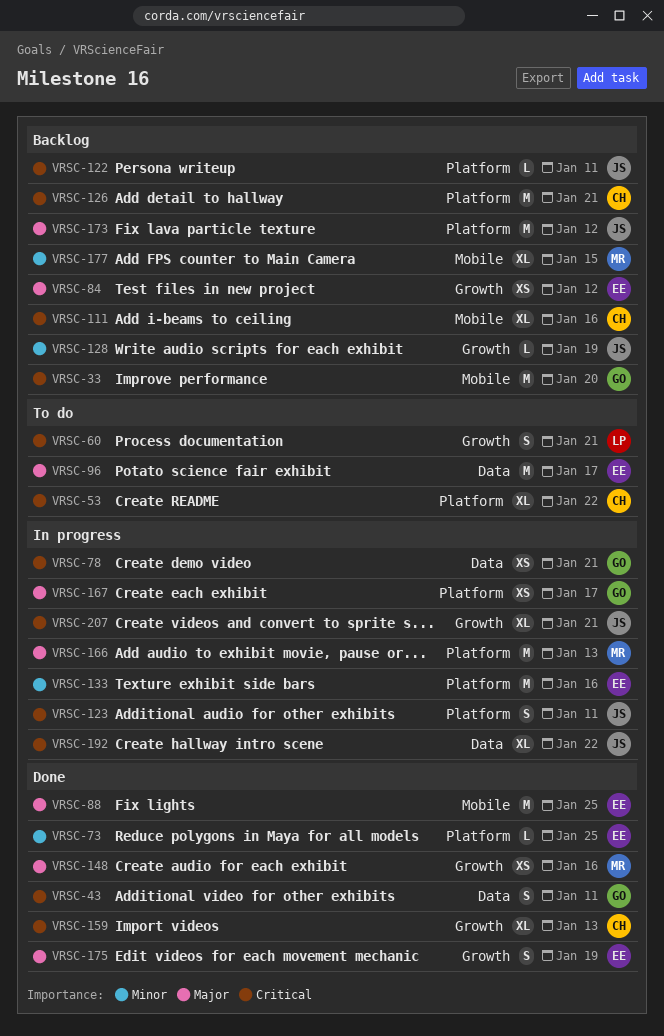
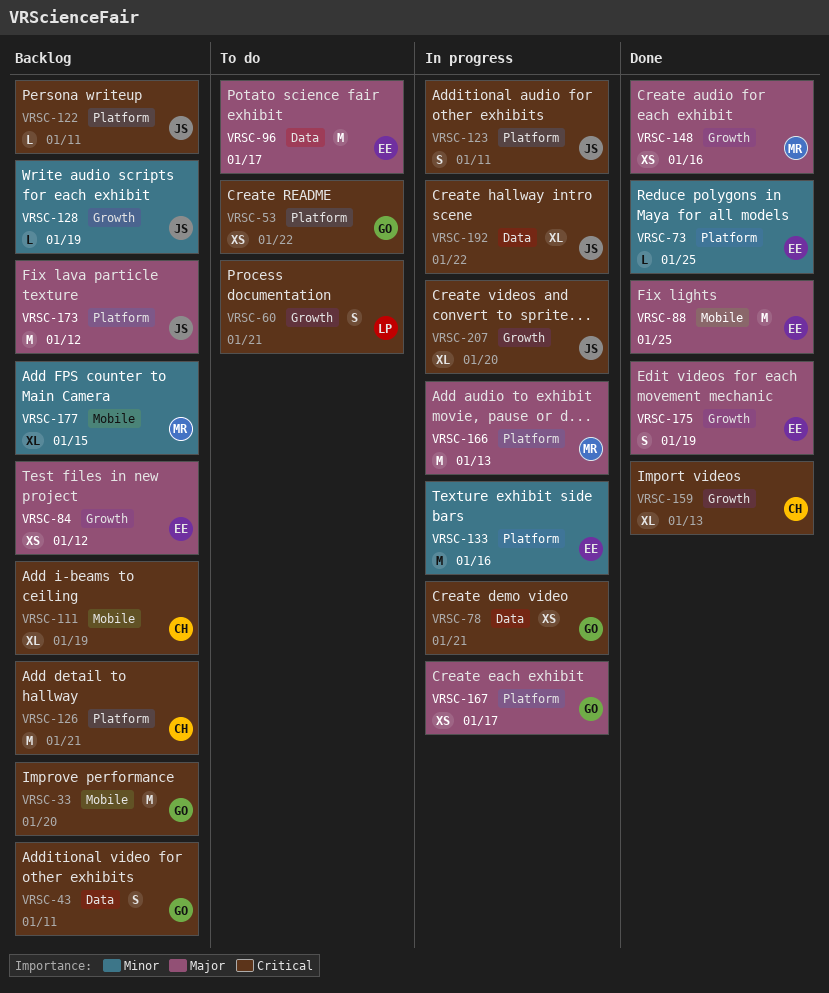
VRSC-43, status: Done -> Backlog
VRSC-53, owner: CH -> GO
VRSC-53, estimate: XL -> XS
VRSC-111, due: Jan 16 -> Jan 19
VRSC-207, due: Jan 21 -> Jan 20

